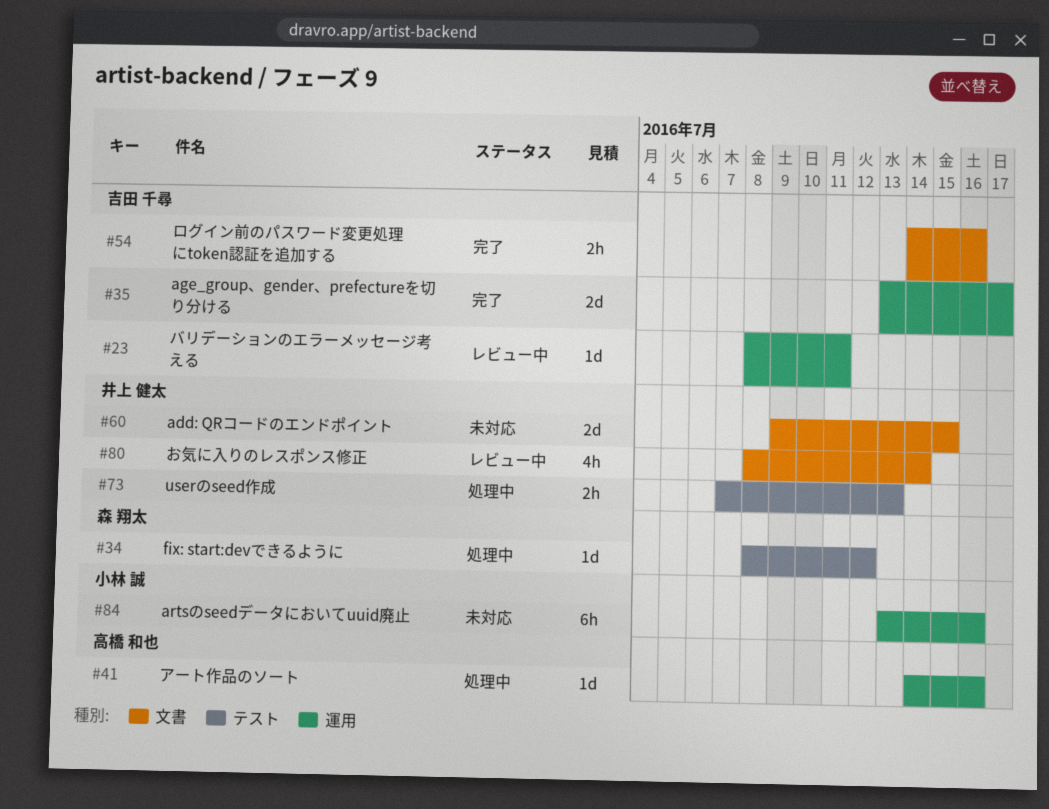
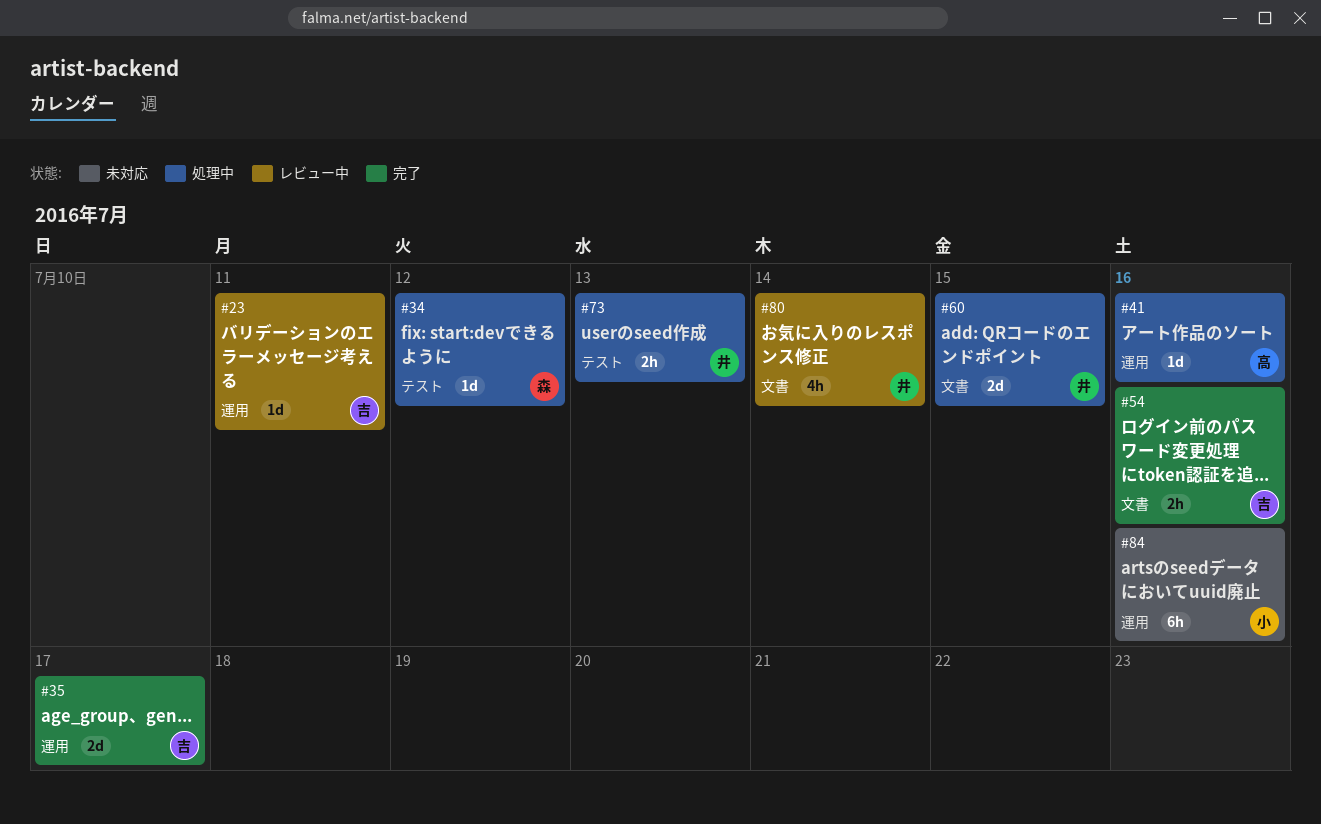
#60, status: 未対応 -> 処理中

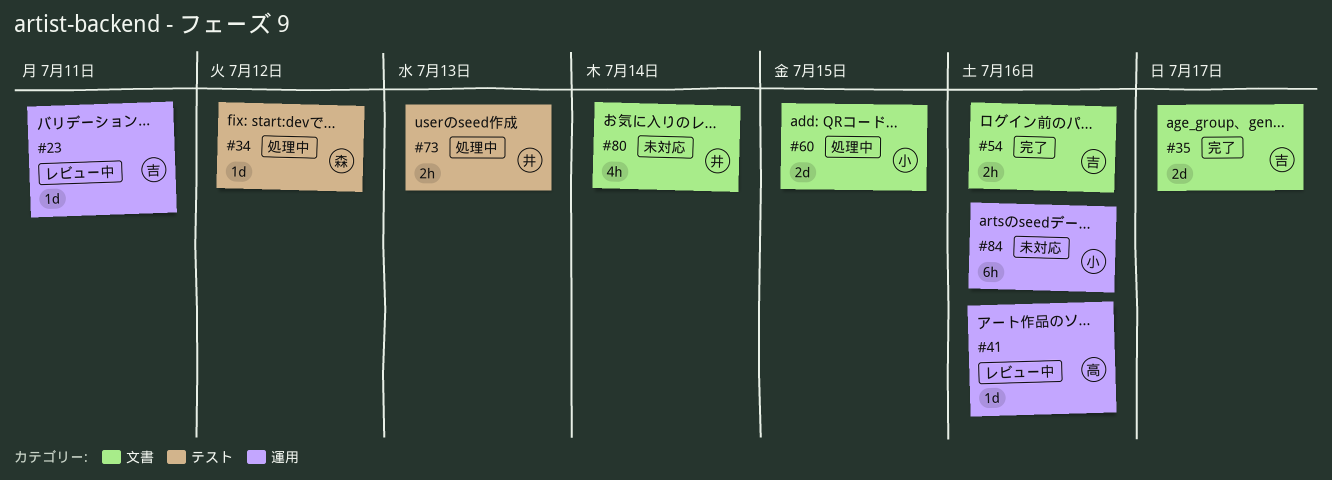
#35, label: 運用 -> 文書
#41, status: 処理中 -> レビュー中
#60, owner: 井 -> 小
#80, status: レビュー中 -> 未対応

